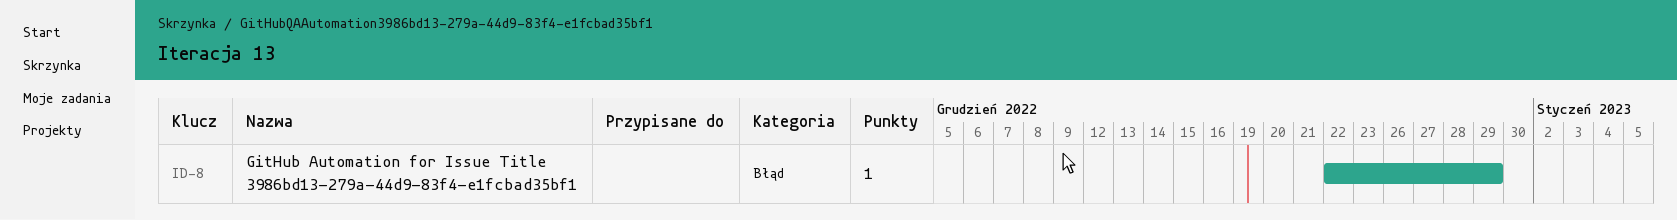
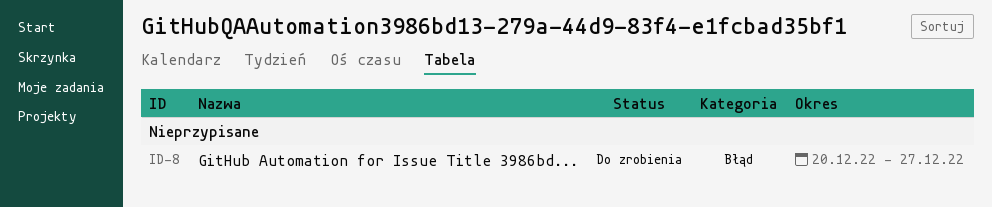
ID-8, start: Dec 22 -> Dec 20
ID-8, due: Dec 29 -> Dec 27

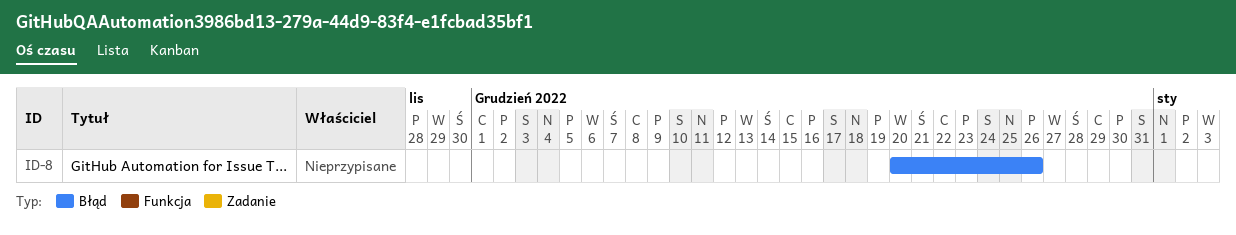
ID-8, due: Dec 27 -> Dec 26

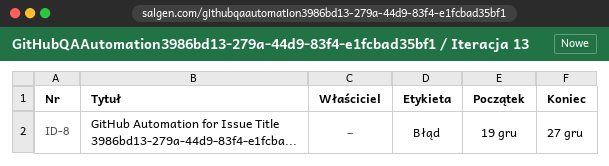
ID-8, start: Dec 20 -> Dec 19
ID-8, due: Dec 26 -> Dec 27

